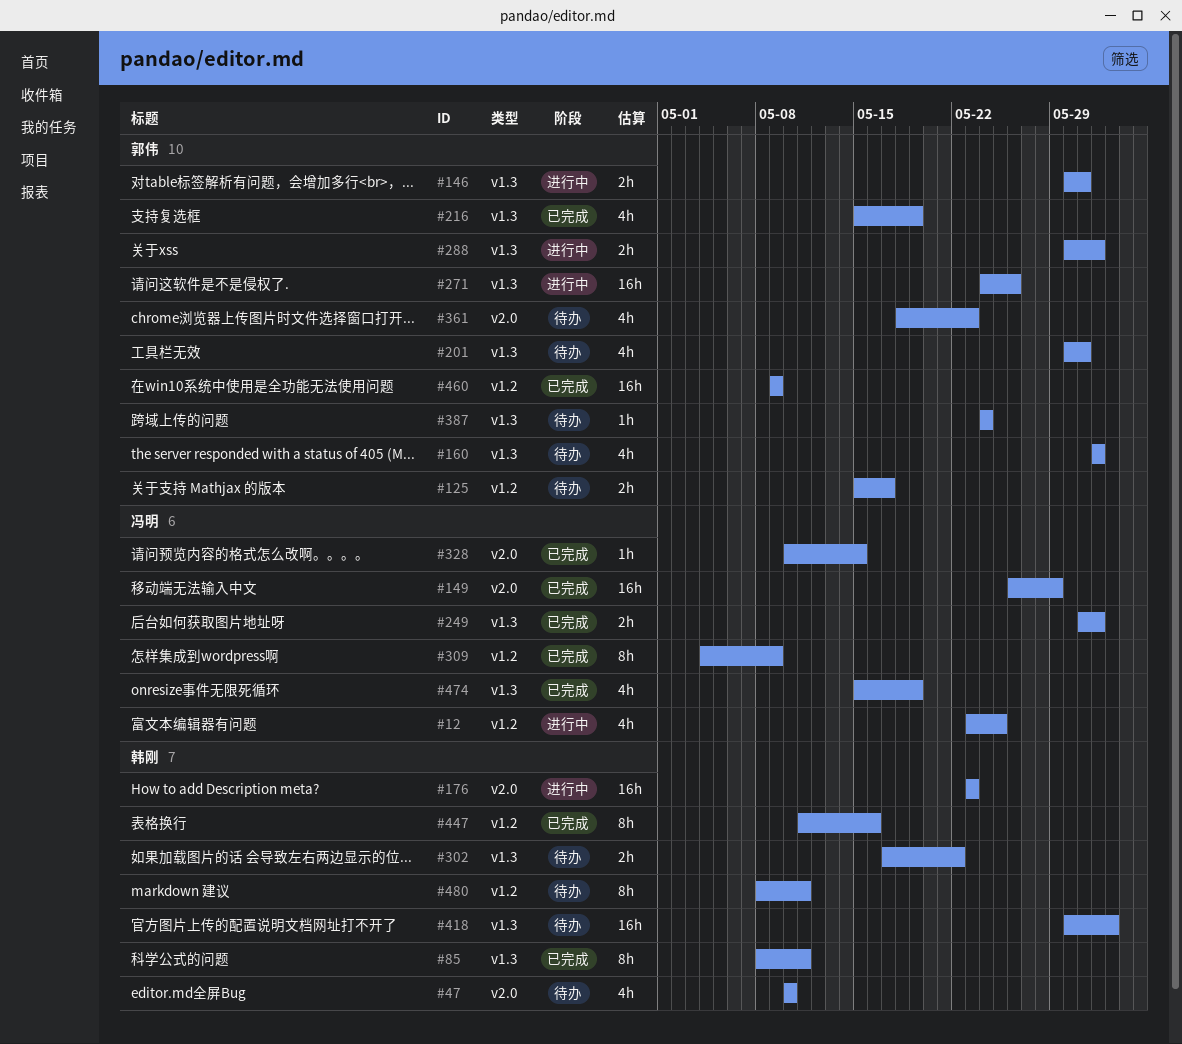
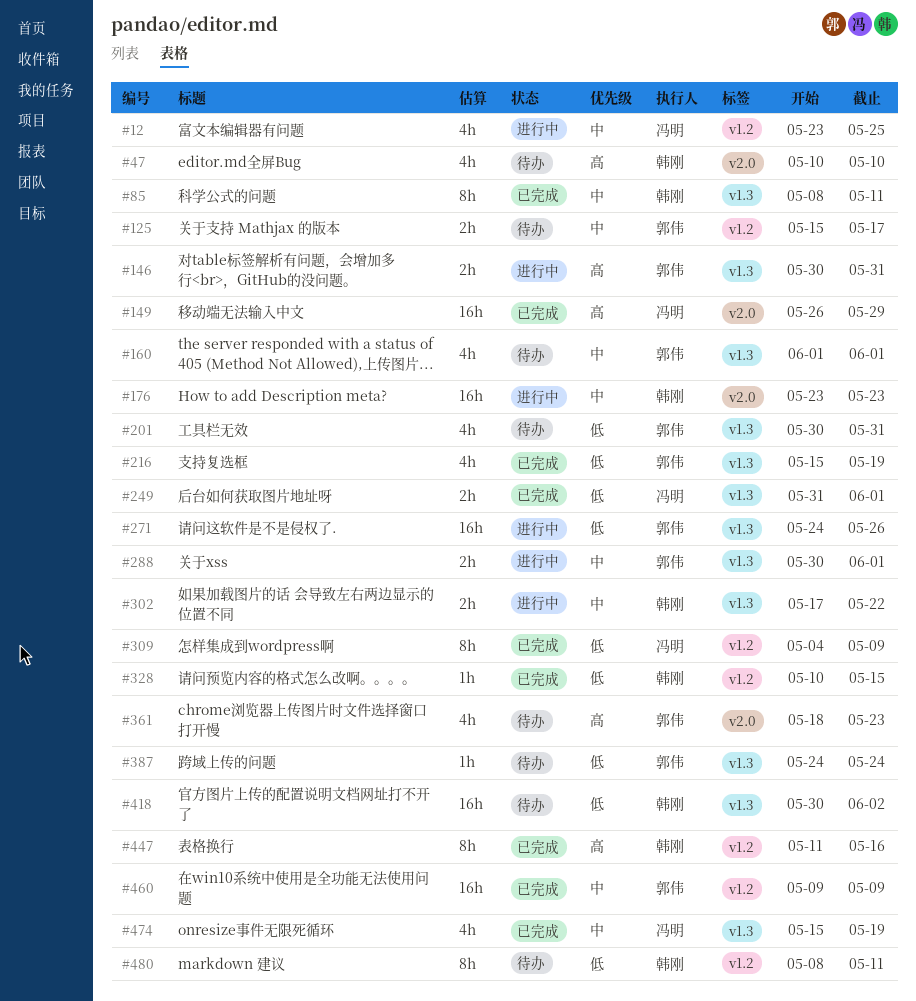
#302, status: 待办 -> 进行中
#328, owner: 冯明 -> 韩刚
#328, label: v2.0 -> v1.2

